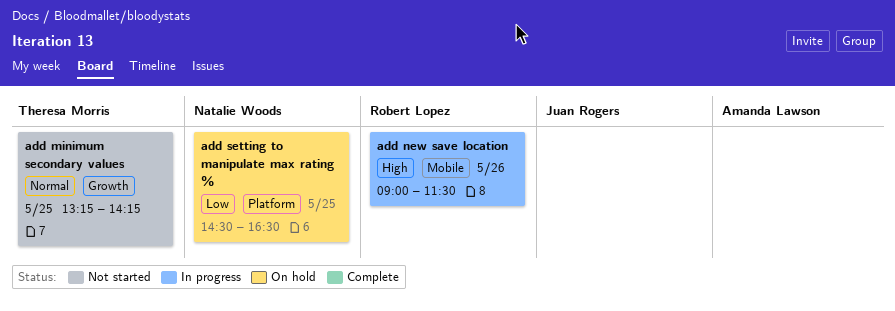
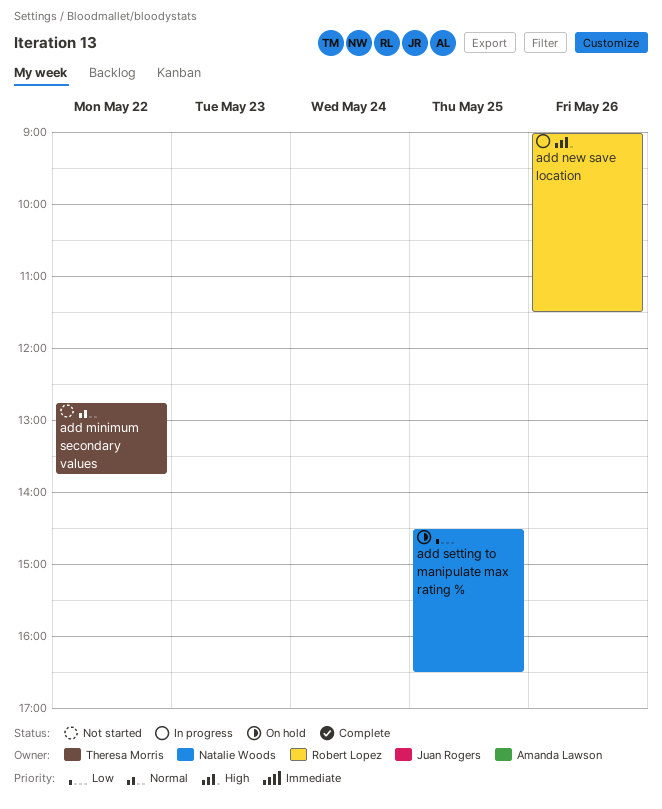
add minimum secondary values, day: May 25 -> May 22
add minimum secondary values, begins: 13:15 -> 12:45
add minimum secondary values, ends: 14:15 -> 13:45

